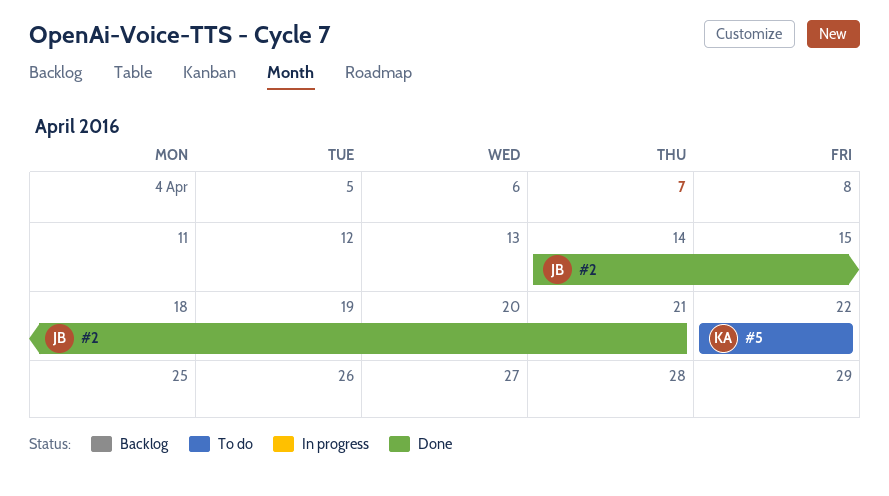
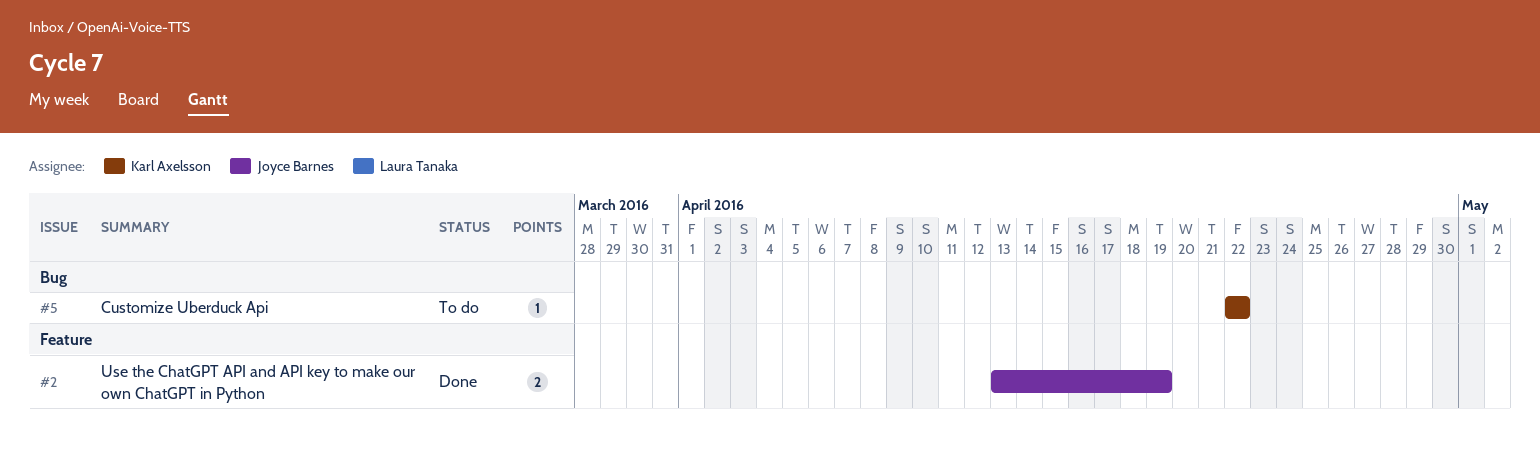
#2, start: Apr 14 -> Apr 13
#2, due: Apr 21 -> Apr 19

